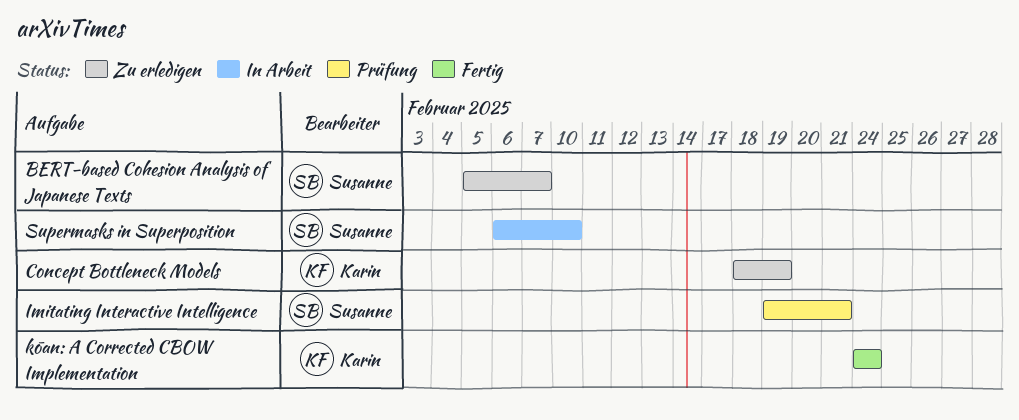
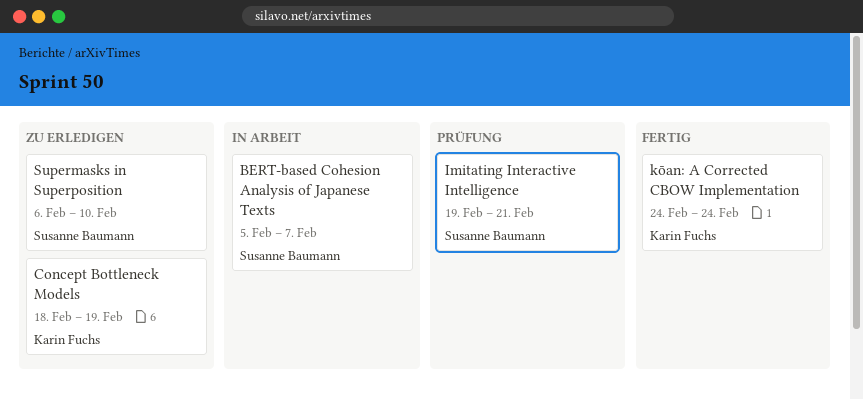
BERT-based Cohesion Analysis of Japanese Texts, status: Zu erledigen -> In Arbeit
Supermasks in Superposition, status: In Arbeit -> Zu erledigen

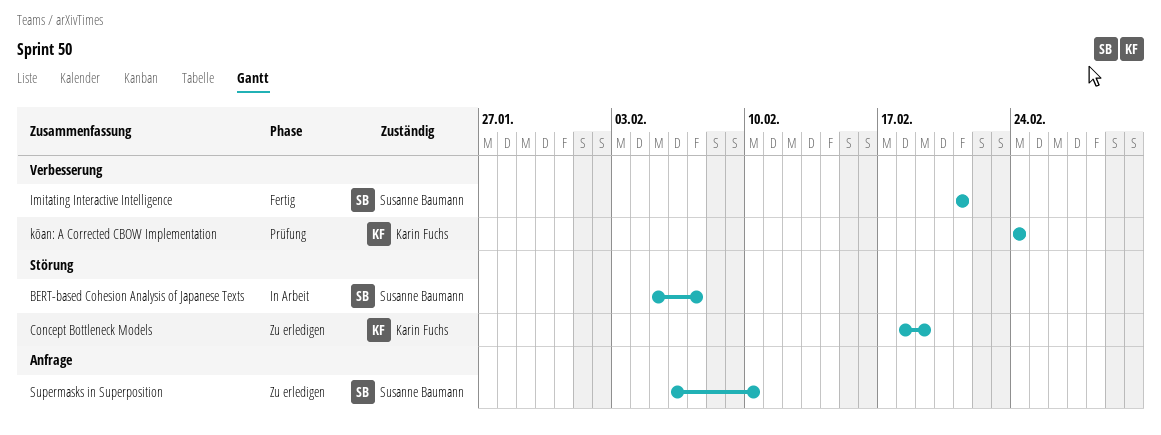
Imitating Interactive Intelligence, status: Prüfung -> Fertig
Imitating Interactive Intelligence, start: Feb 19 -> Feb 21
kōan: A Corrected CBOW Implementation, status: Fertig -> Prüfung

